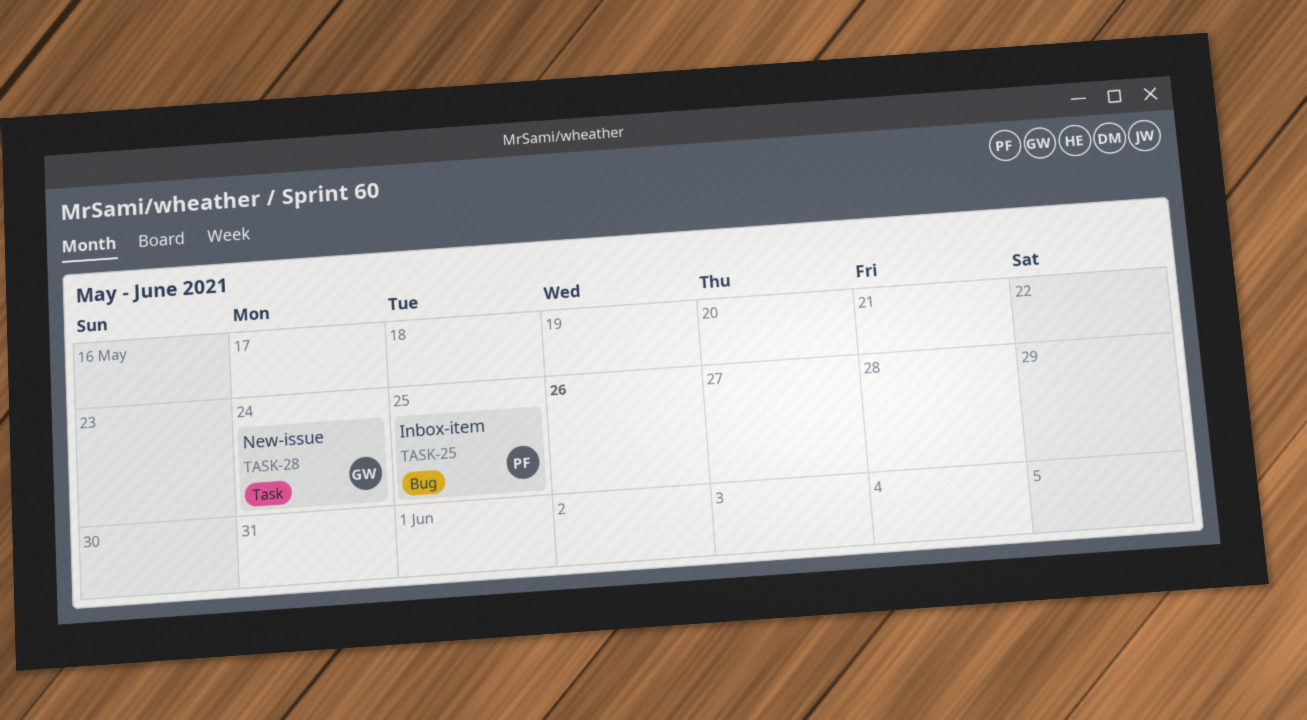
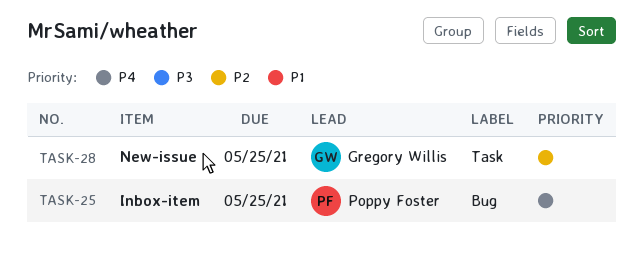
TASK-28, due: May 24 -> May 25

